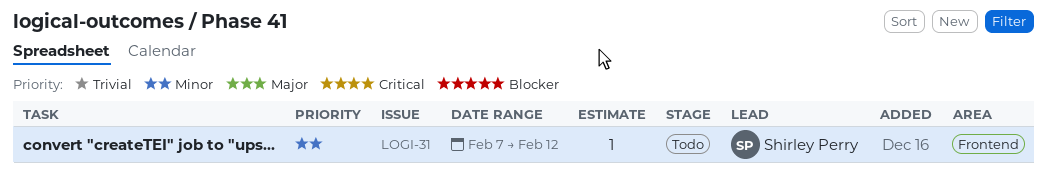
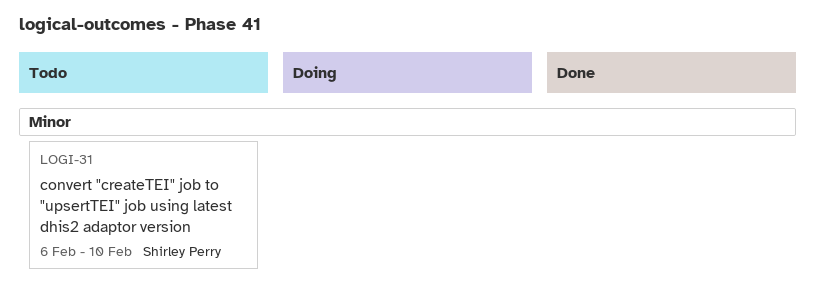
LOGI-31, start: Feb 7 -> Feb 6
LOGI-31, due: Feb 12 -> Feb 10

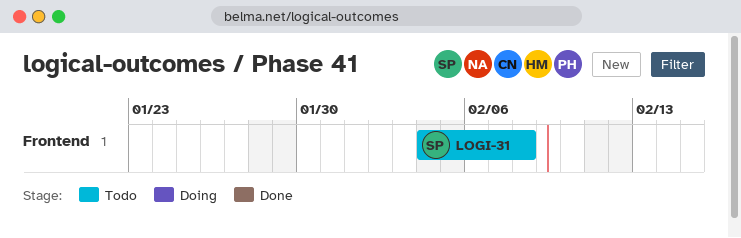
LOGI-31, start: Feb 6 -> Feb 4
LOGI-31, due: Feb 10 -> Feb 8

